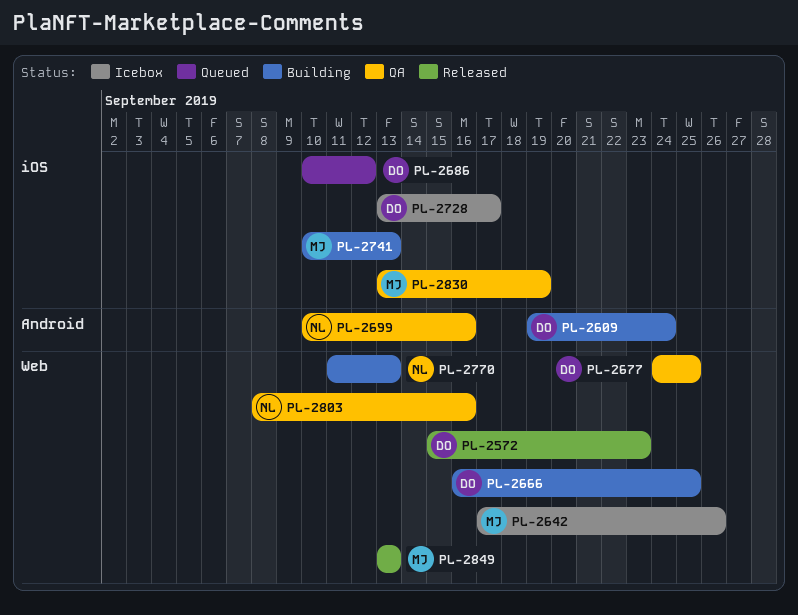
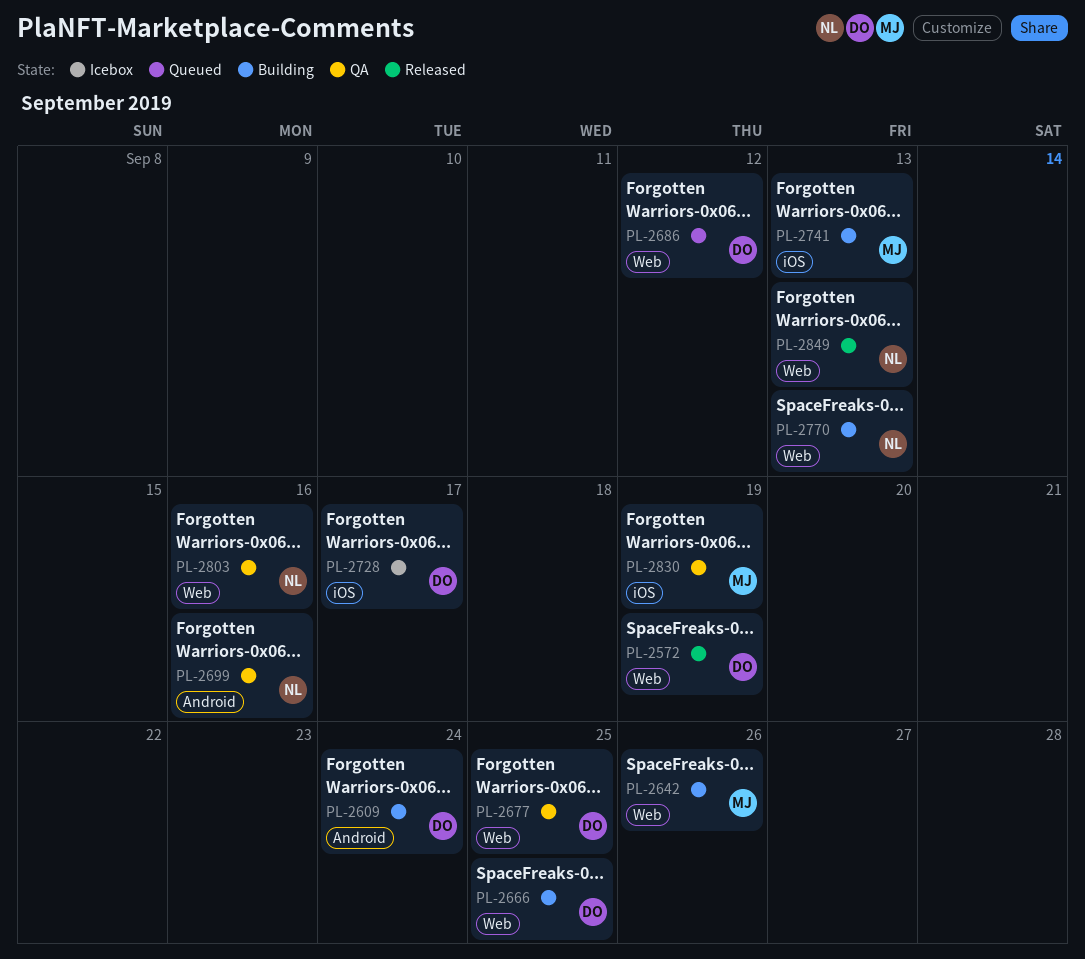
PL-2572, due: Sep 23 -> Sep 19
PL-2642, status: Icebox -> Building
PL-2686, label: iOS -> Web
PL-2849, owner: MJ -> NL

